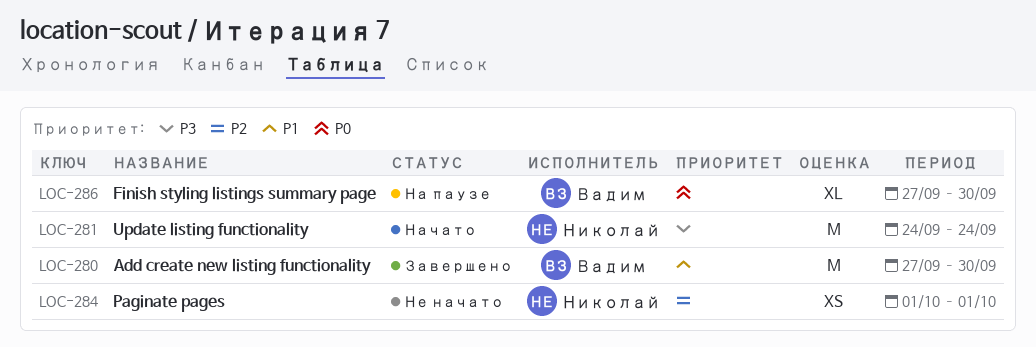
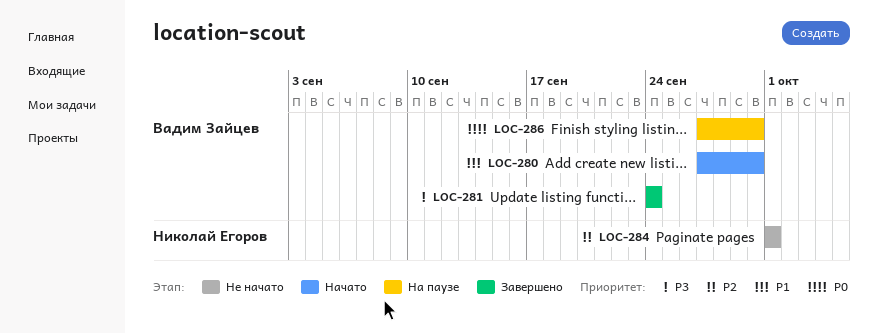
LOC-280, status: Завершено -> Начато
LOC-281, status: Начато -> Завершено
LOC-281, owner: Николай Егоров -> Вадим Зайцев

